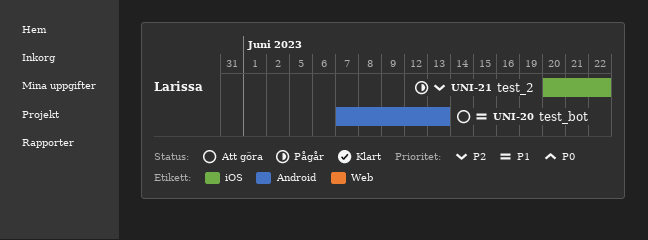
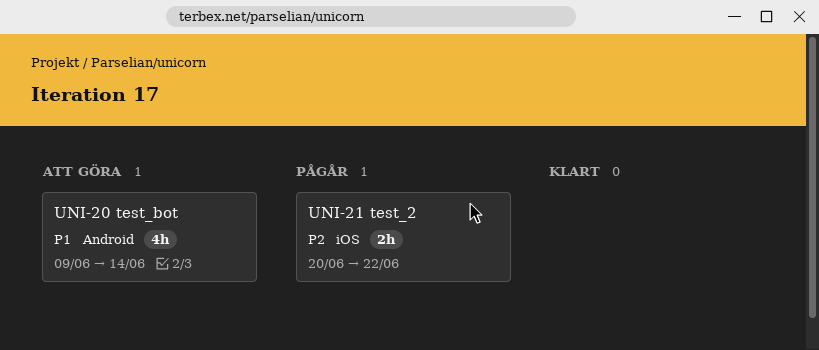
UNI-20, start: Jun 7 -> Jun 9
UNI-20, due: Jun 13 -> Jun 14

